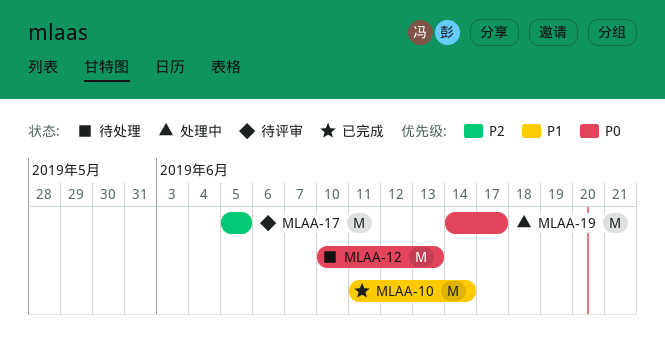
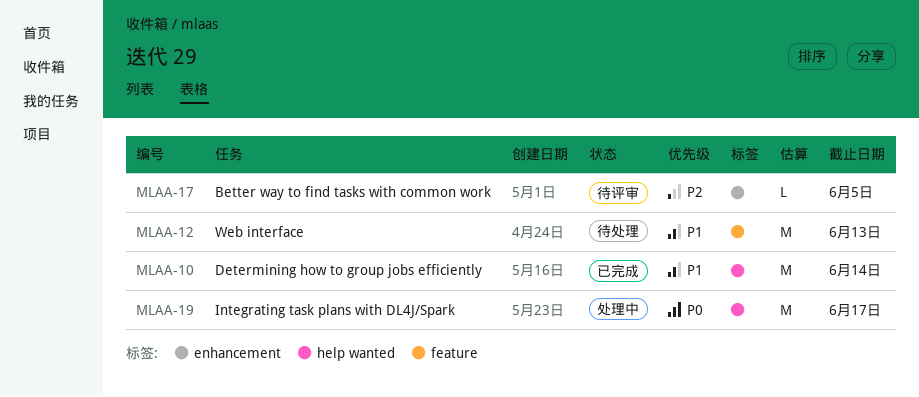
MLAA-12, priority: P0 -> P1
MLAA-17, estimate: M -> L

